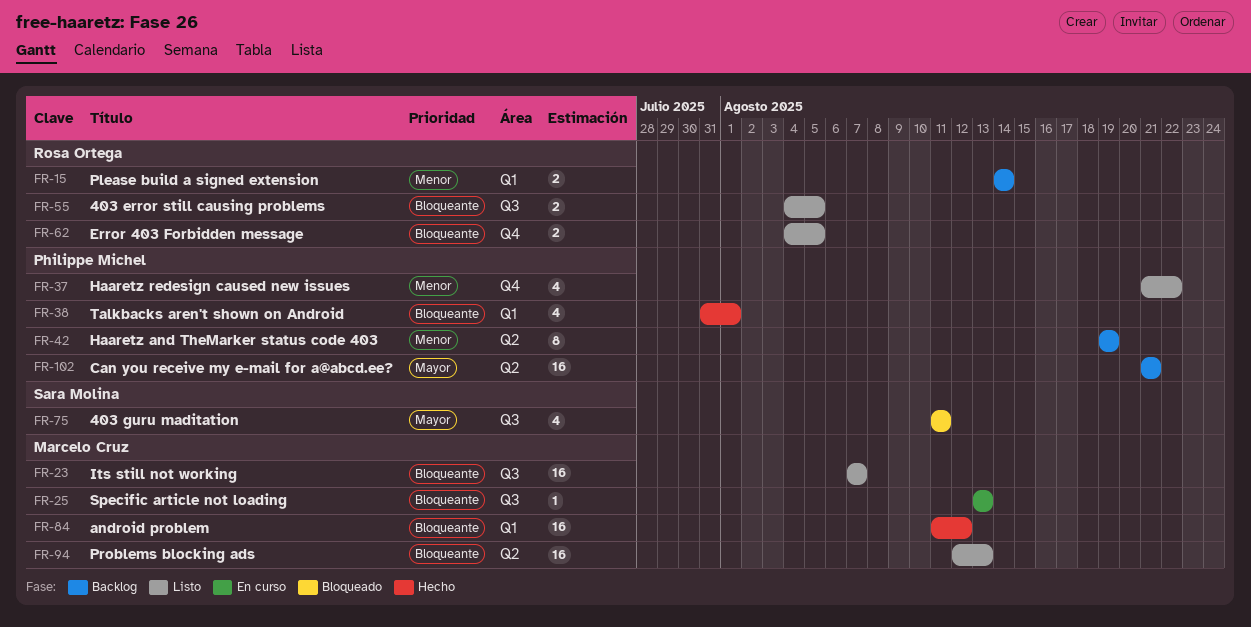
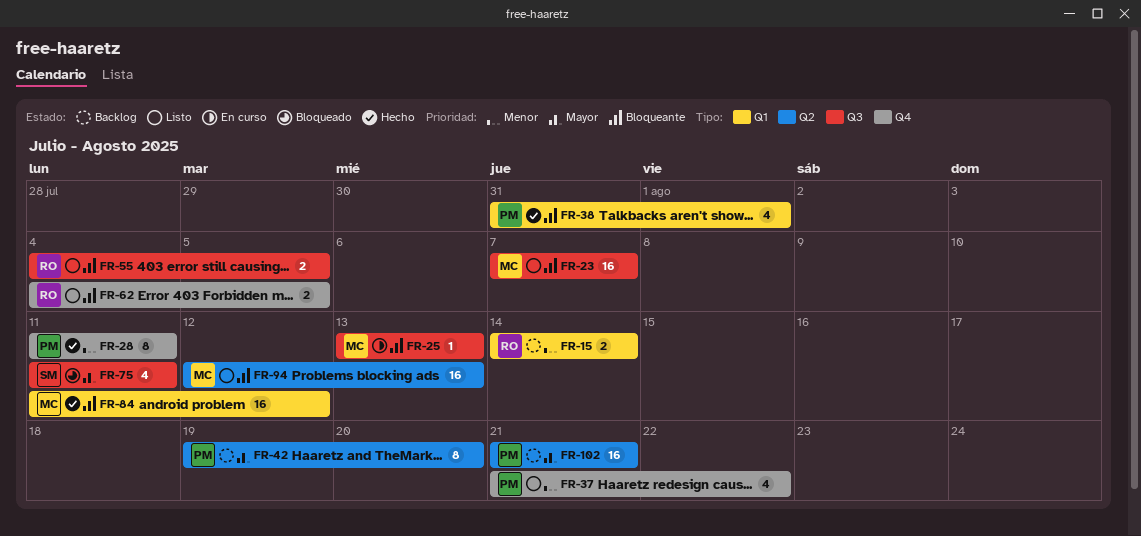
FR-28: none -> present
FR-42, priority: Menor -> Mayor
FR-42, due: Aug 19 -> Aug 20

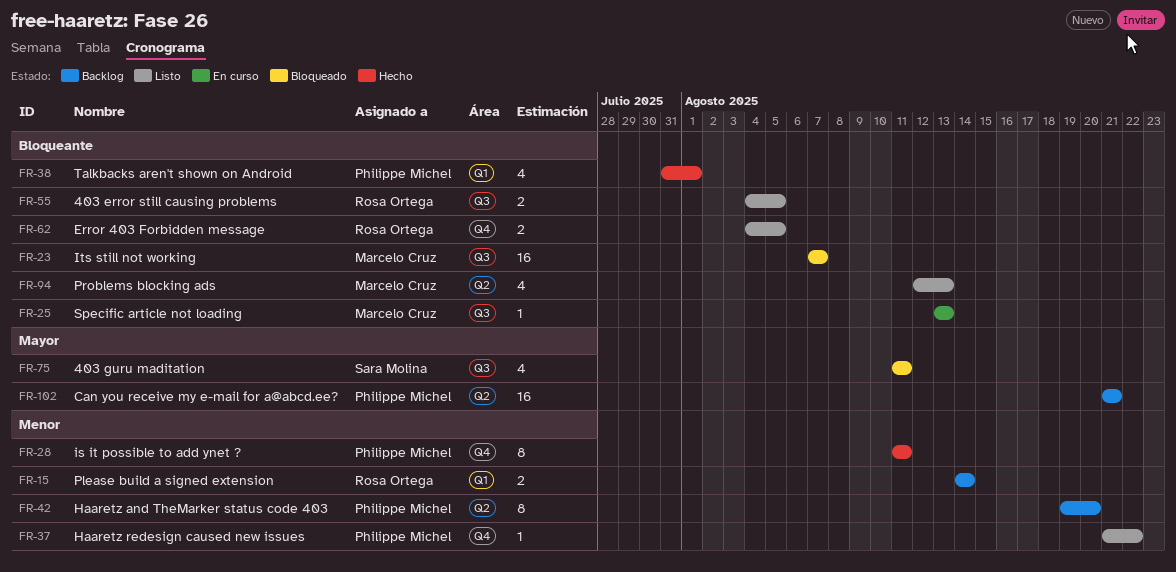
FR-23, status: Listo -> Bloqueado
FR-37, estimate: 4 -> 1
FR-42, priority: Mayor -> Menor
FR-84: present -> none
FR-94, estimate: 16 -> 4

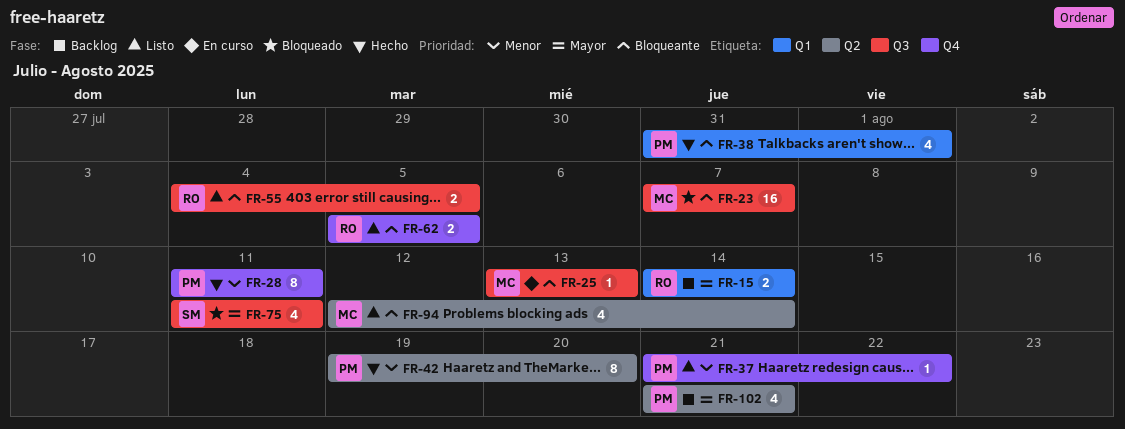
FR-15, priority: Menor -> Mayor
FR-42, status: Backlog -> Hecho
FR-62, start: Aug 4 -> Aug 5
FR-94, due: Aug 13 -> Aug 14
FR-102, estimate: 16 -> 4

